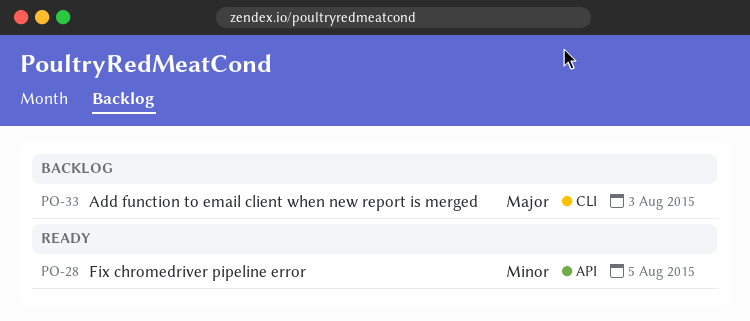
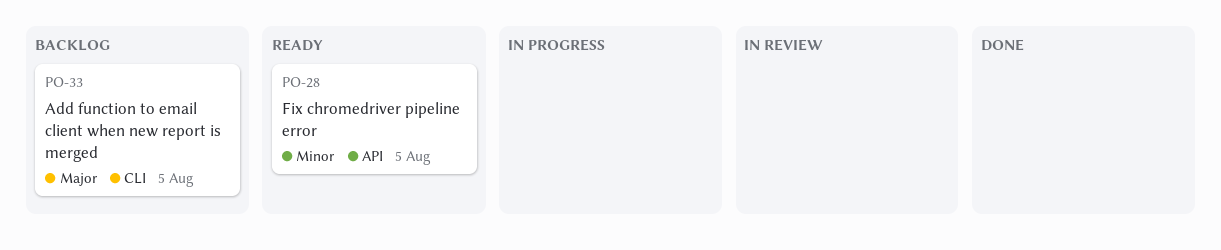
PO-33, due: Aug 3 -> Aug 5

